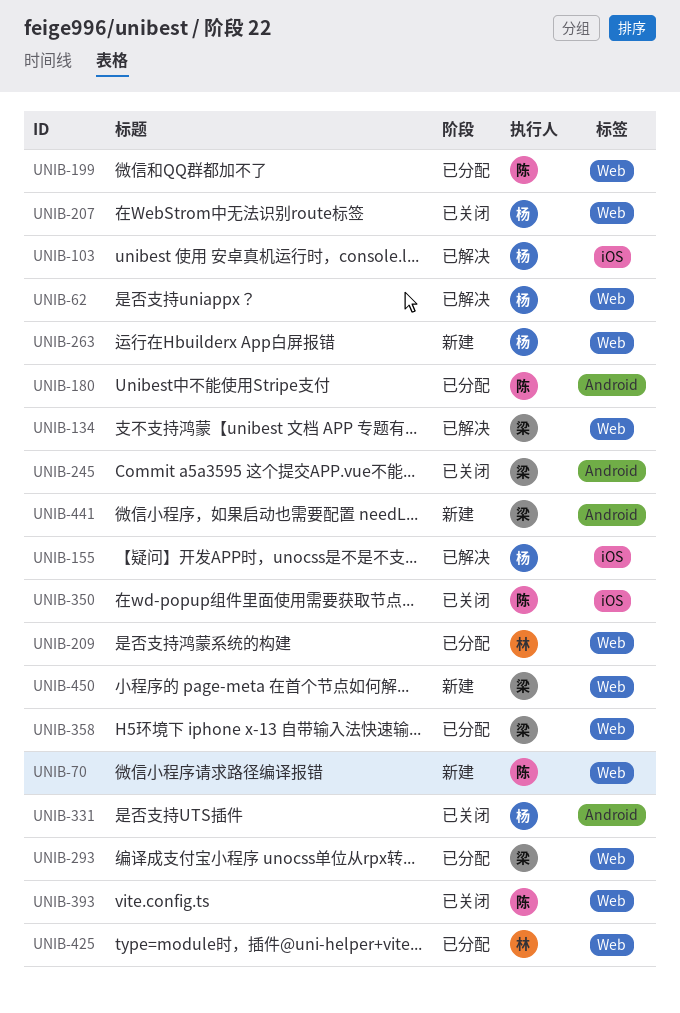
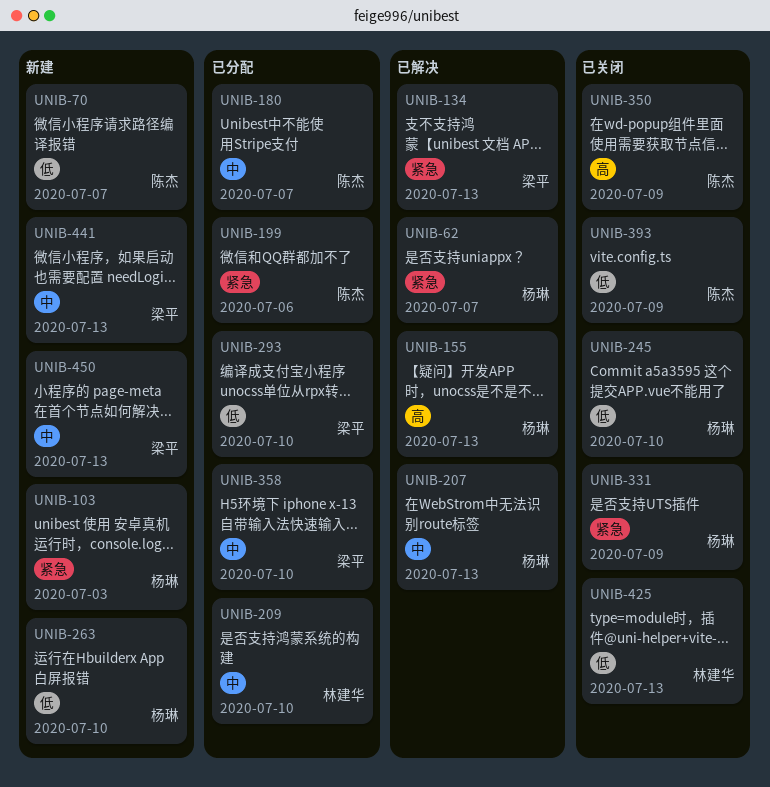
UNIB-103, status: 已解决 -> 新建
UNIB-207, status: 已关闭 -> 已解决
UNIB-245, owner: 梁平 -> 杨琳
UNIB-425, status: 已分配 -> 已关闭

